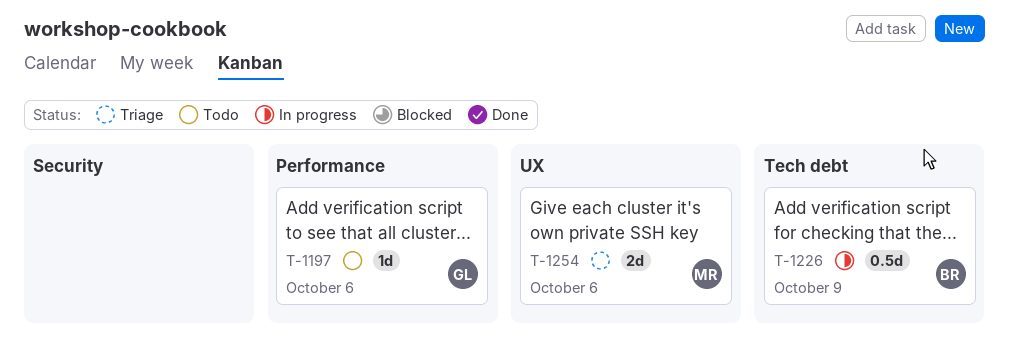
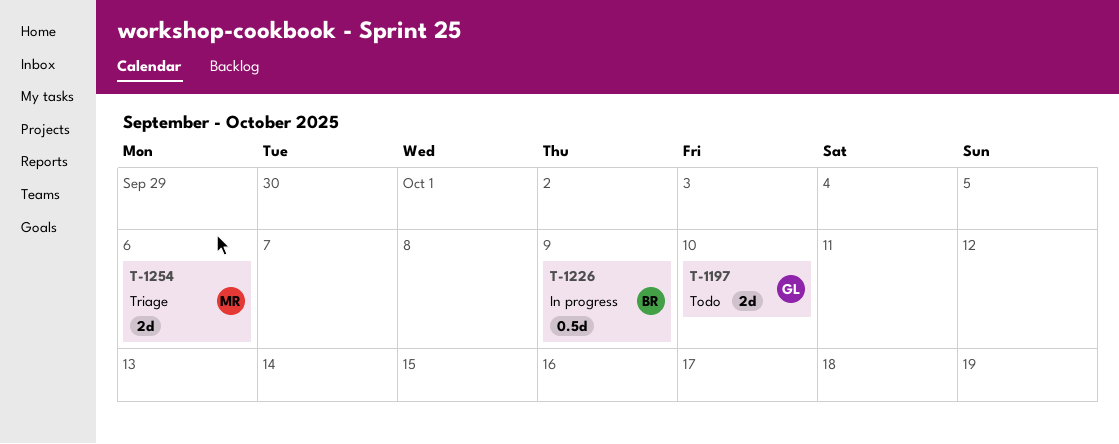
T-1197, estimate: 1d -> 2d
T-1197, due: Oct 6 -> Oct 10

